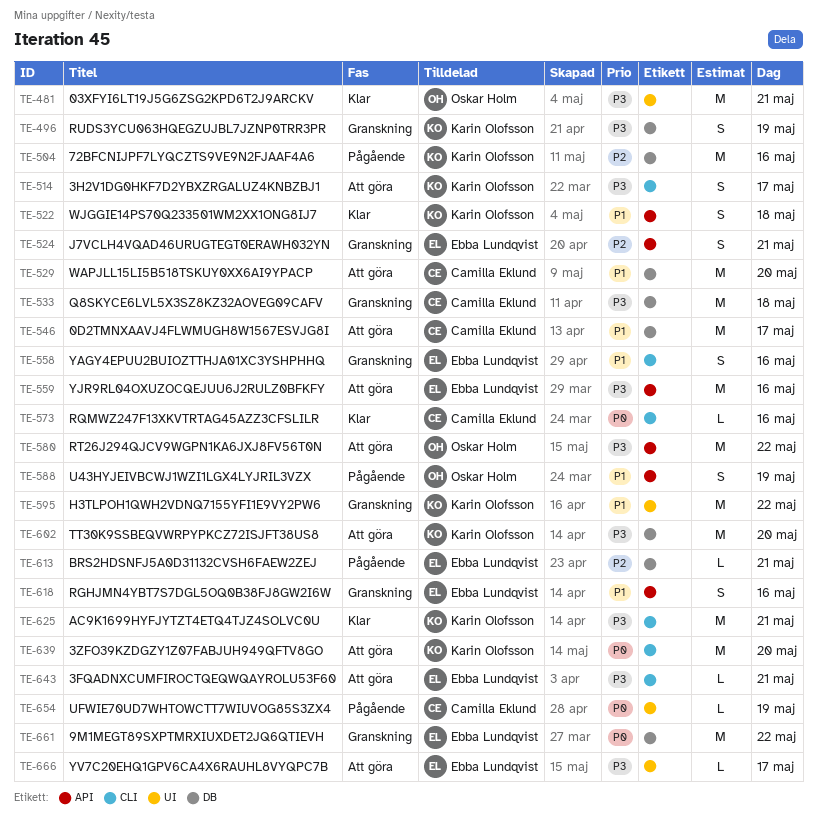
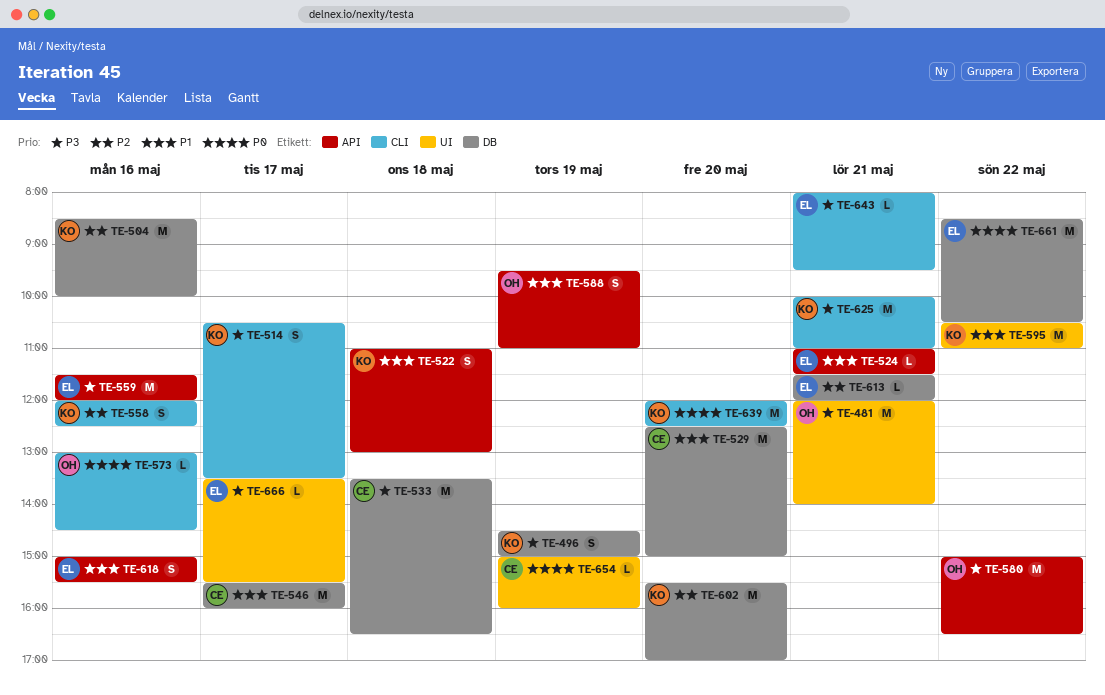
TE-524, priority: P2 -> P1
TE-524, estimate: S -> L
TE-558, owner: Ebba Lundqvist -> Karin Olofsson
TE-558, priority: P1 -> P2
TE-573, owner: Camilla Eklund -> Oskar Holm
TE-602, priority: P3 -> P2

